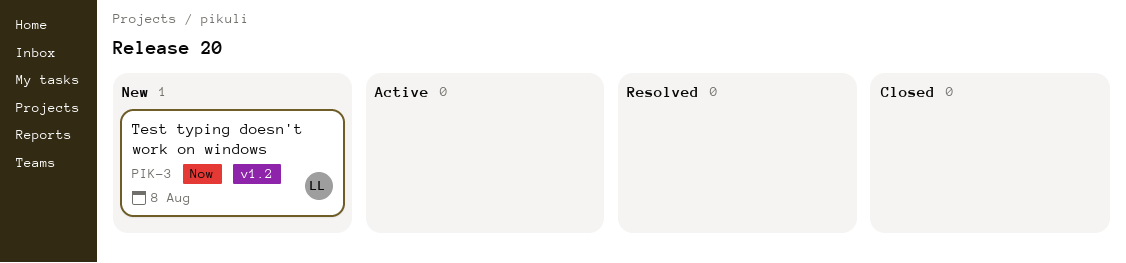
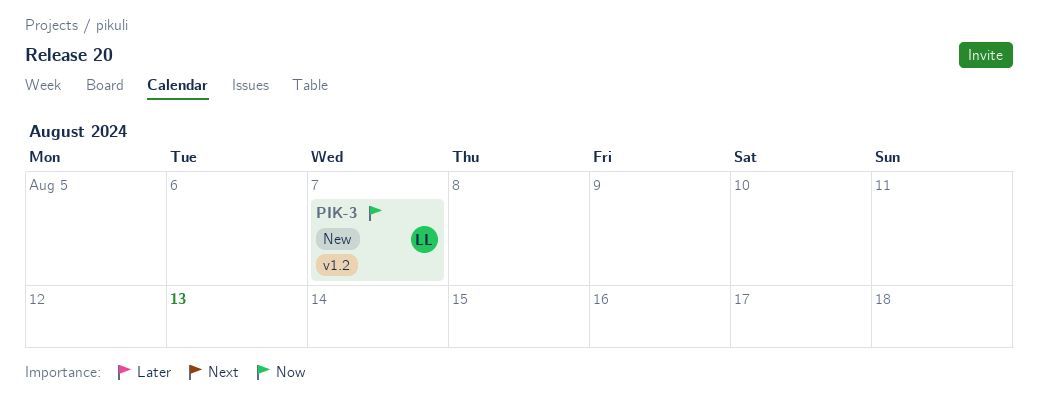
PIK-3, due: Aug 8 -> Aug 7

